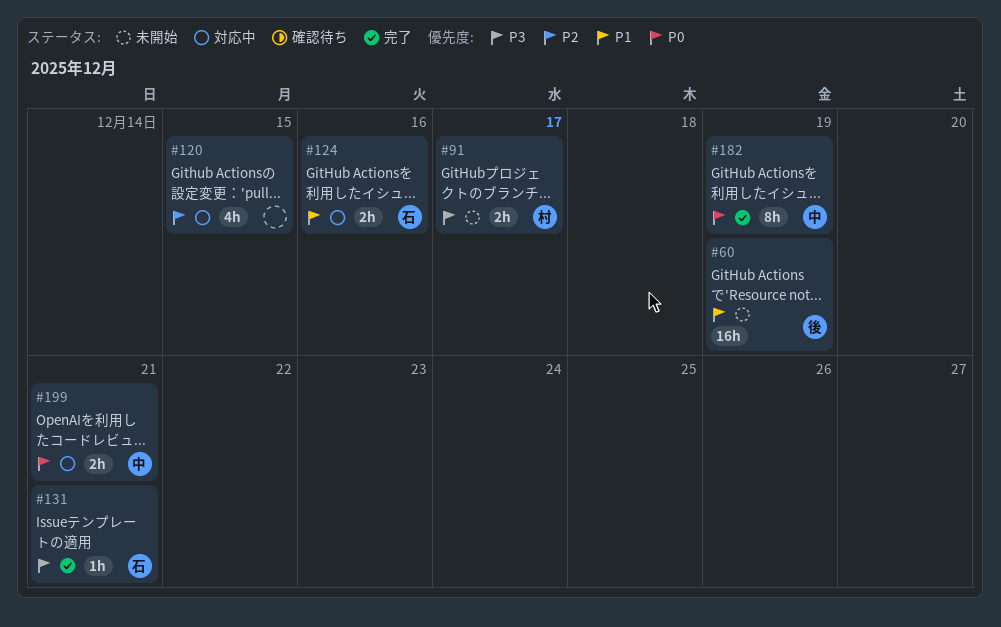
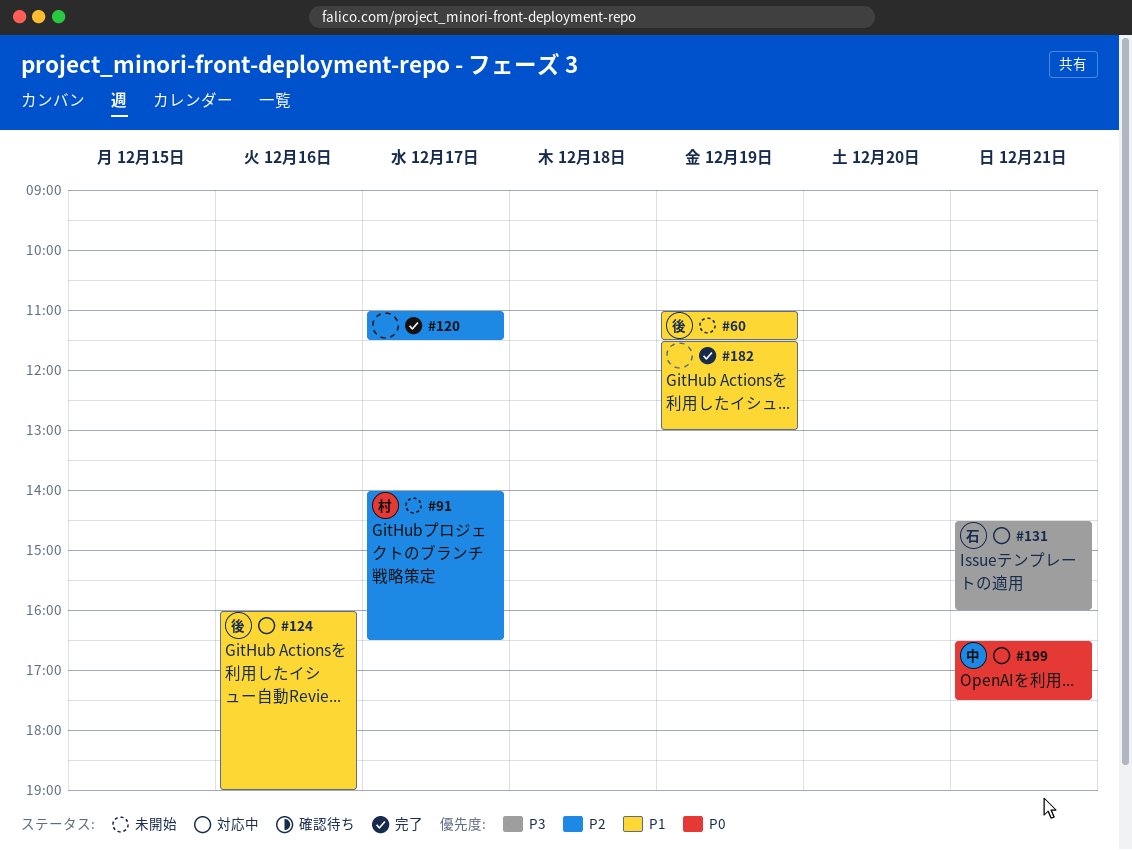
#91, priority: P3 -> P2
#120, status: 対応中 -> 完了
#120, day: Dec 15 -> Dec 17
#124, owner: 石 -> 後
#131, status: 完了 -> 対応中
#182, owner: 中 -> none
#182, priority: P0 -> P1

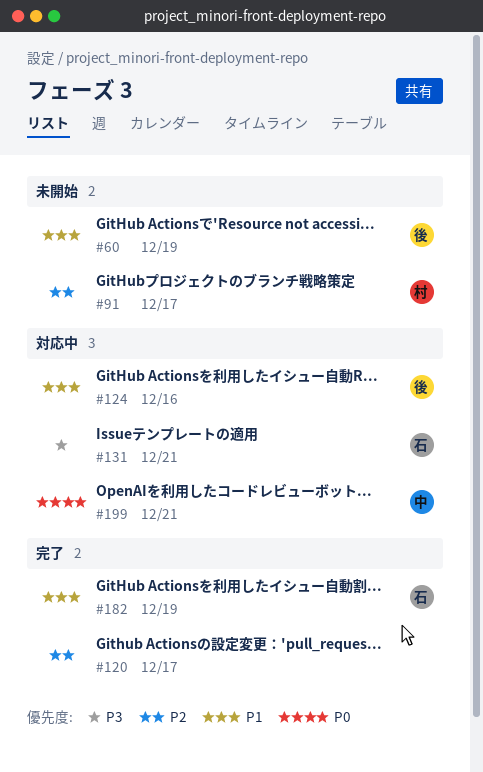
#182, owner: none -> 石

